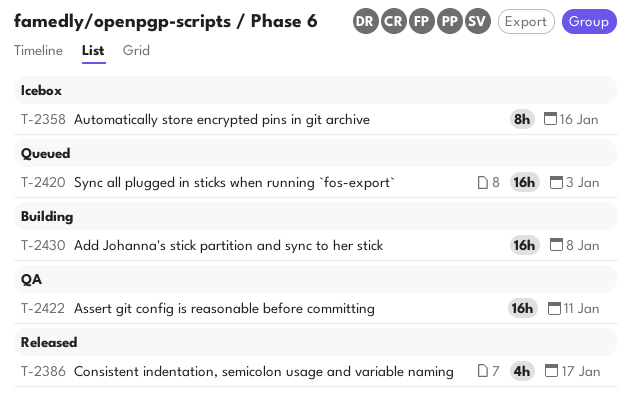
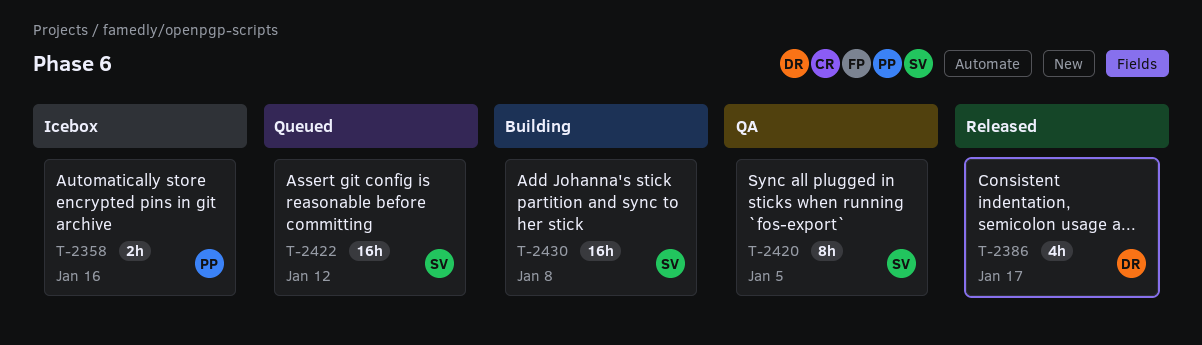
T-2358, estimate: 8h -> 2h
T-2420, status: Queued -> QA
T-2420, estimate: 16h -> 8h
T-2420, due: Jan 3 -> Jan 5
T-2422, status: QA -> Queued
T-2422, due: Jan 11 -> Jan 12

